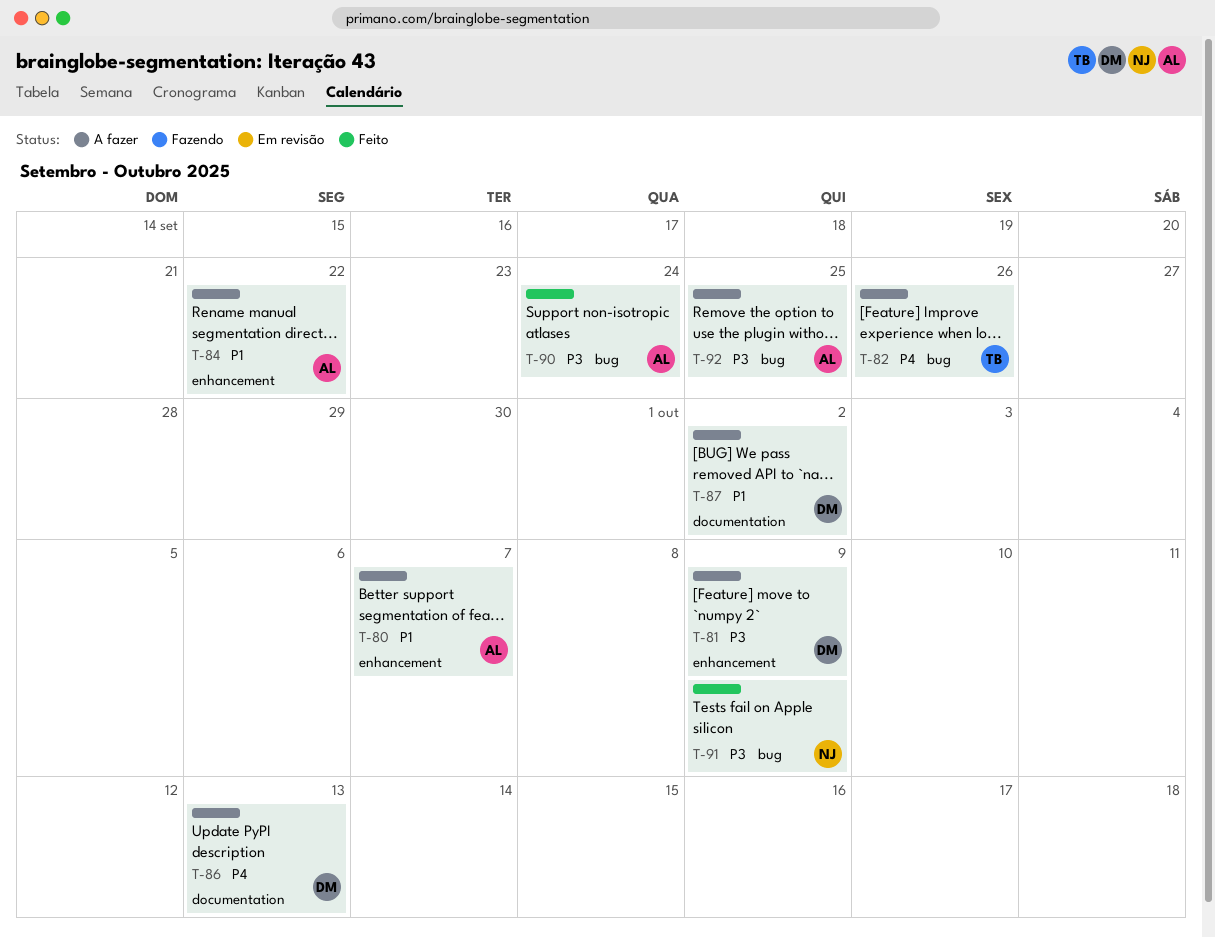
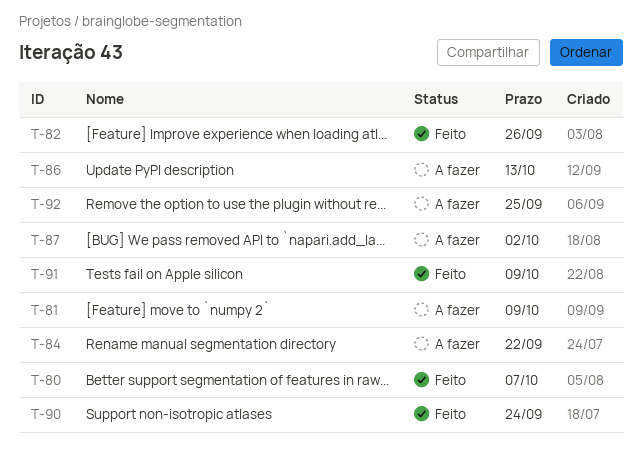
T-80, status: A fazer -> Feito
T-82, status: A fazer -> Feito

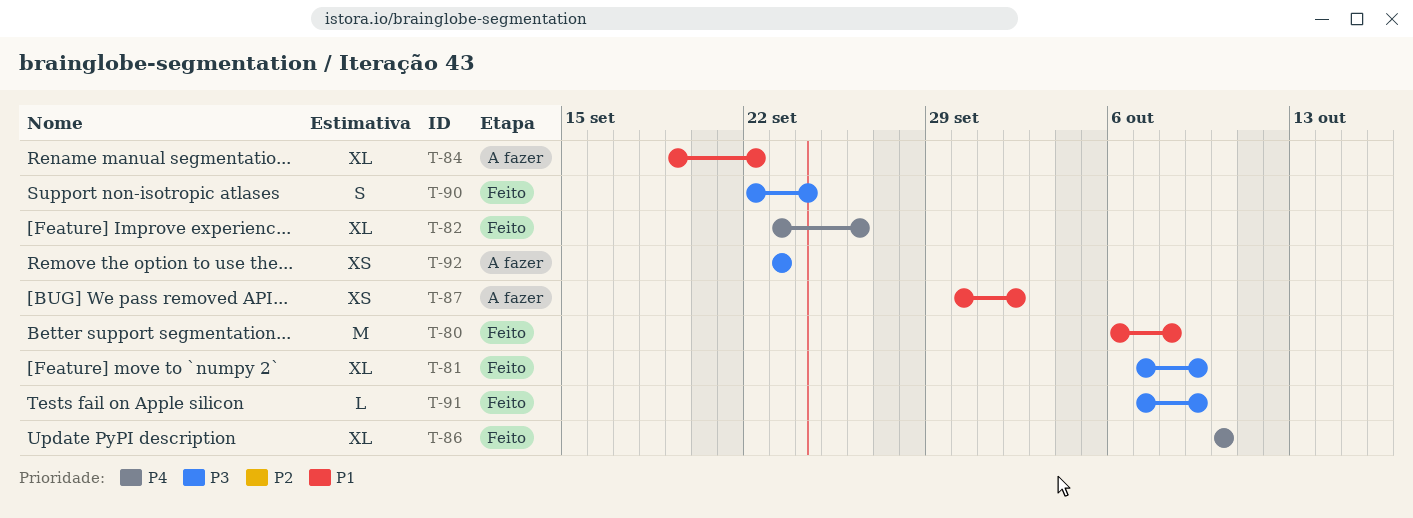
T-80, due: Oct 7 -> Oct 8
T-81, status: A fazer -> Feito
T-86, status: A fazer -> Feito
T-86, due: Oct 13 -> Oct 10
T-92, due: Sep 25 -> Sep 23

